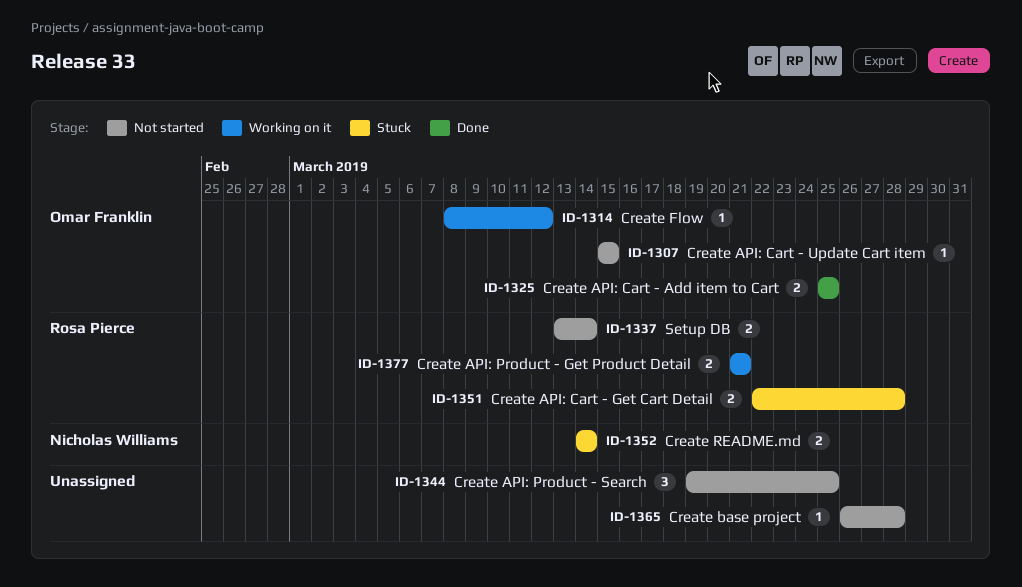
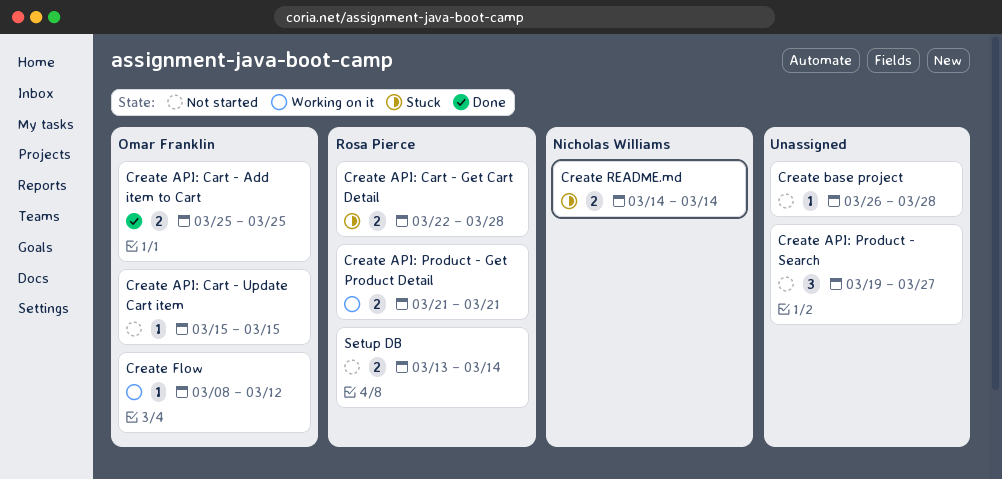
Create API: Product - Search, due: Mar 25 -> Mar 27

